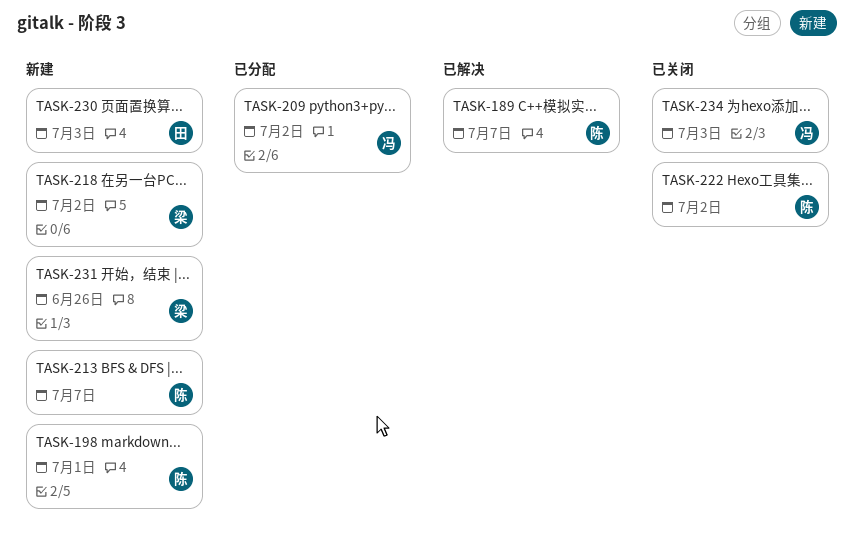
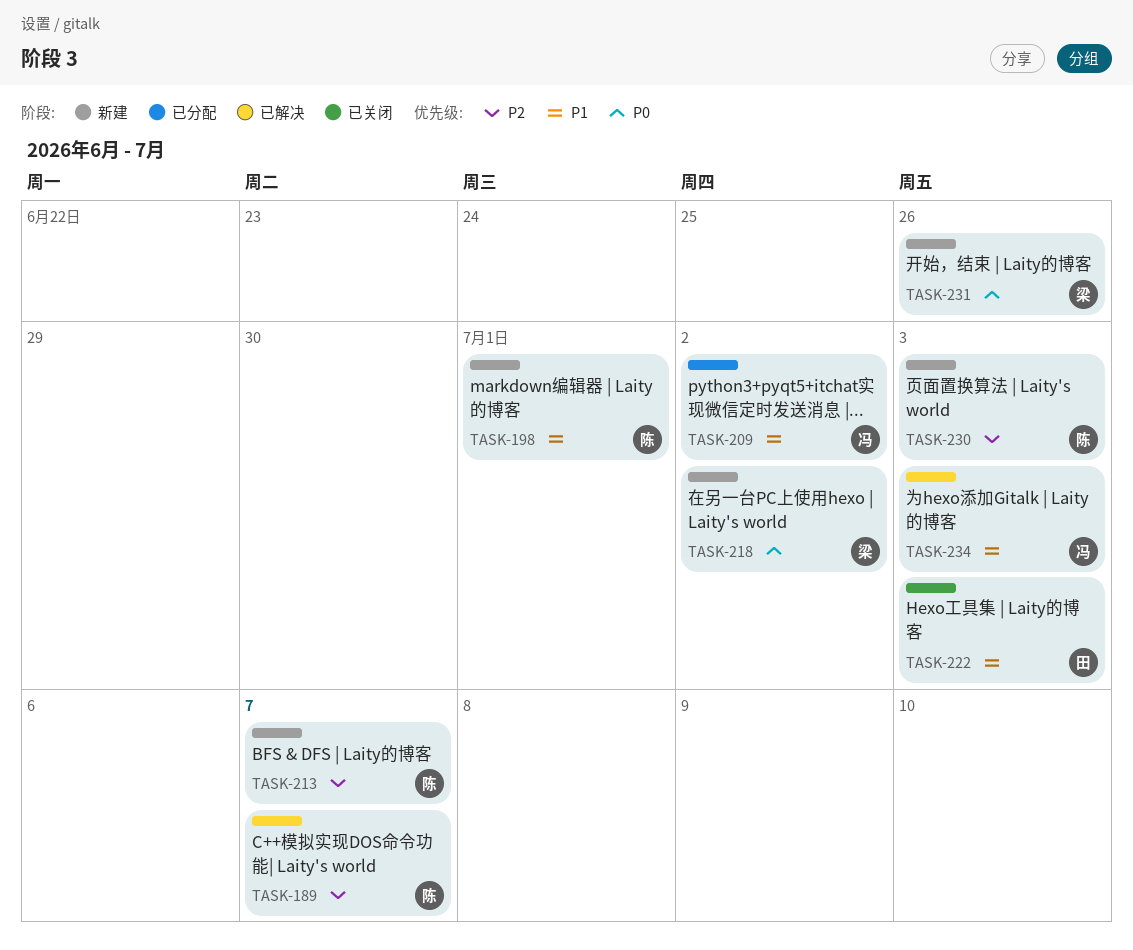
TASK-222, owner: 陈 -> 田
TASK-222, due: Jul 2 -> Jul 3
TASK-230, owner: 田 -> 陈
TASK-234, status: 已关闭 -> 已解决

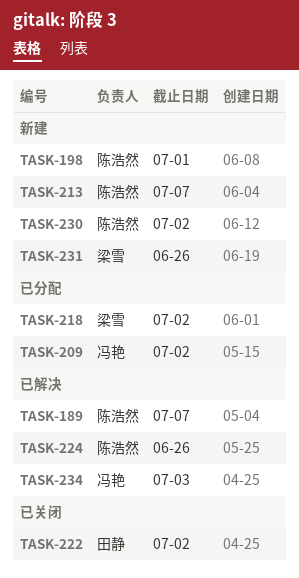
TASK-218, status: 新建 -> 已分配
TASK-222, due: Jul 3 -> Jul 2
TASK-224: none -> present
TASK-230, due: Jul 3 -> Jul 2

